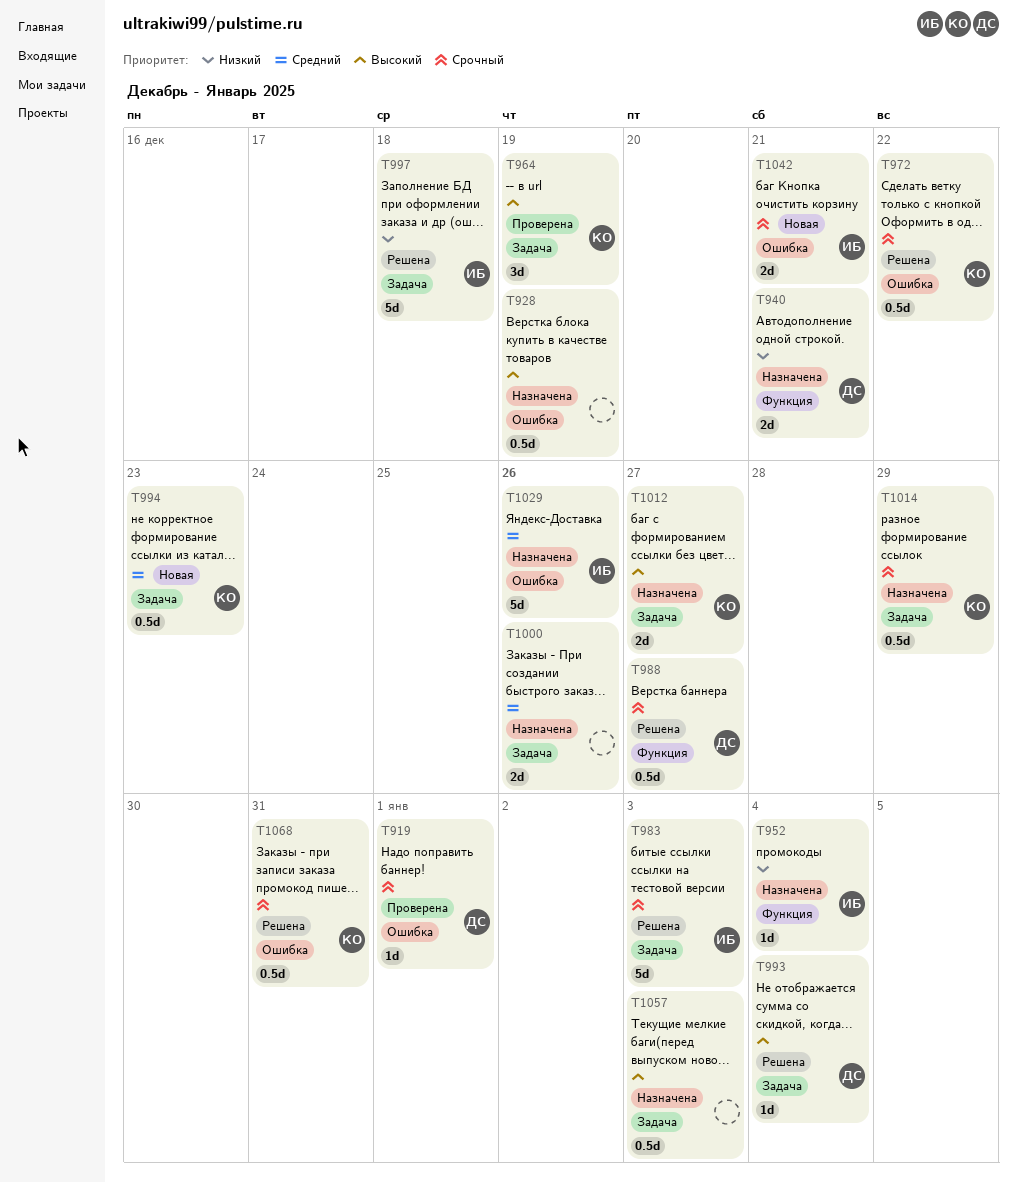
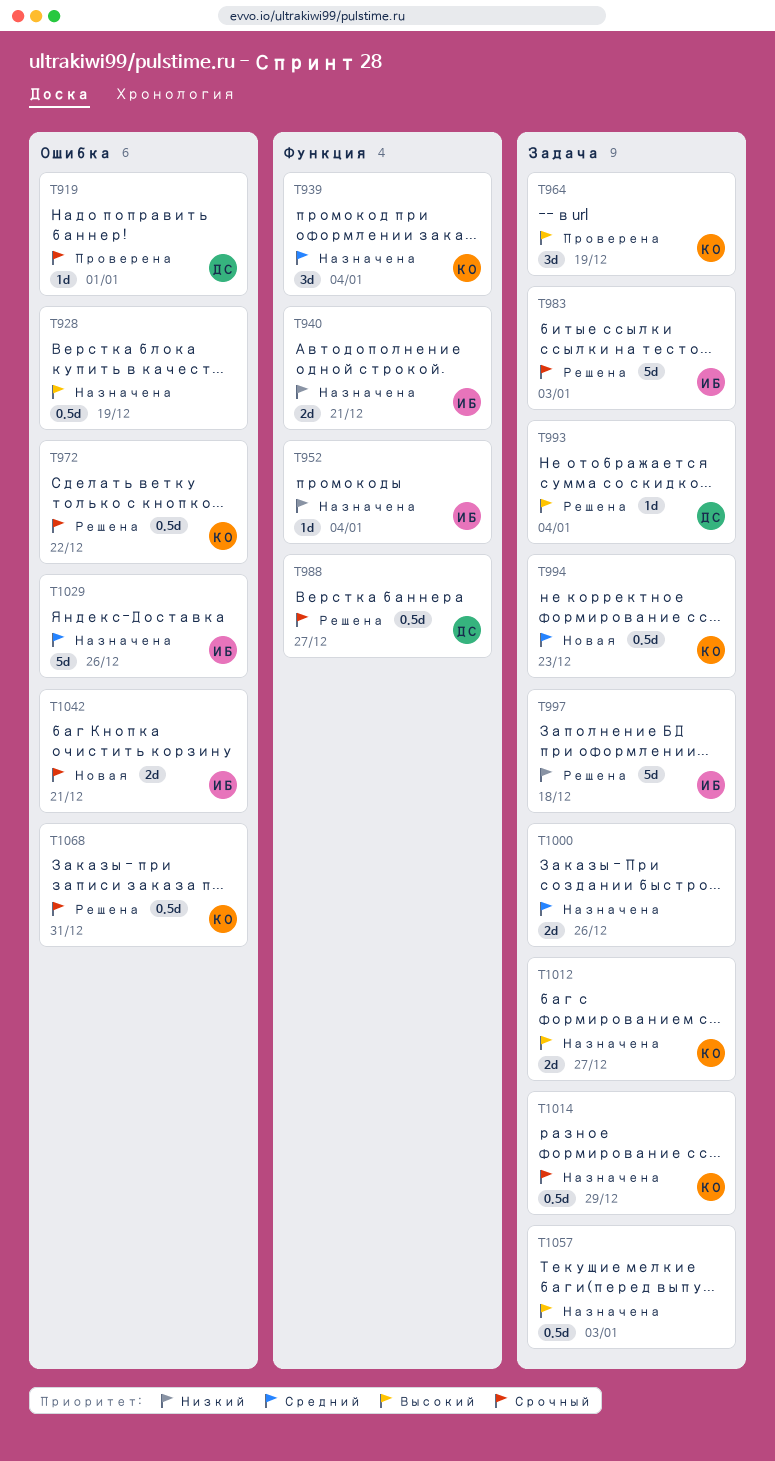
T939: none -> present
T940, owner: ДС -> ИБ

